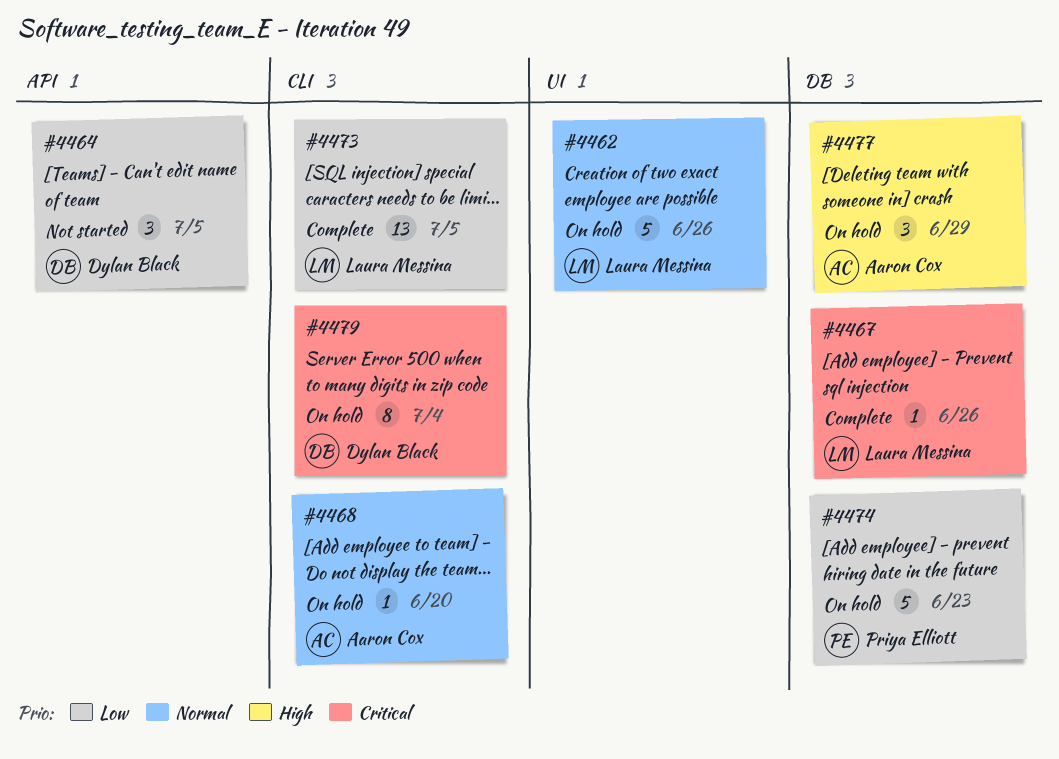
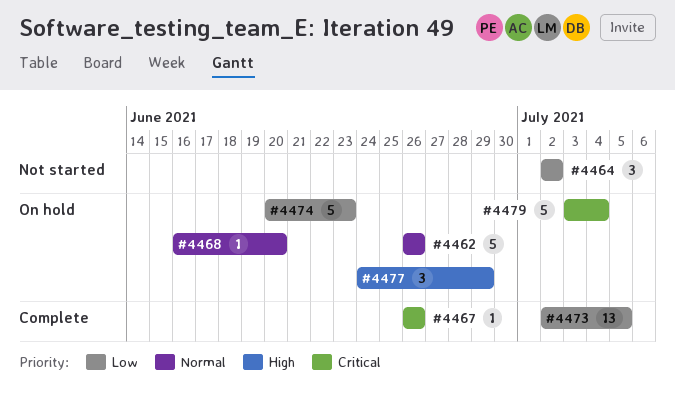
#4464, due: Jul 5 -> Jul 2
#4479, estimate: 8 -> 5

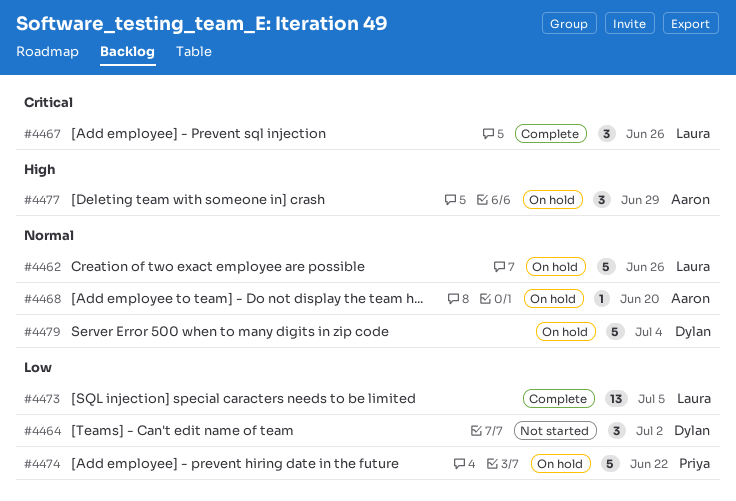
#4467, estimate: 1 -> 3
#4474, due: Jun 23 -> Jun 22
#4479, priority: Critical -> Normal

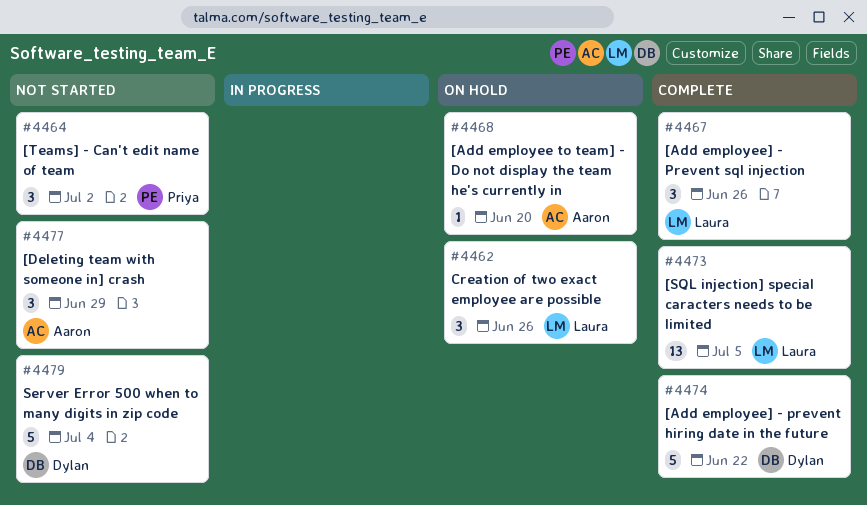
#4462, estimate: 5 -> 3
#4464, owner: Dylan -> Priya
#4474, status: On hold -> Complete
#4474, owner: Priya -> Dylan
#4477, status: On hold -> Not started
#4479, status: On hold -> Not started

